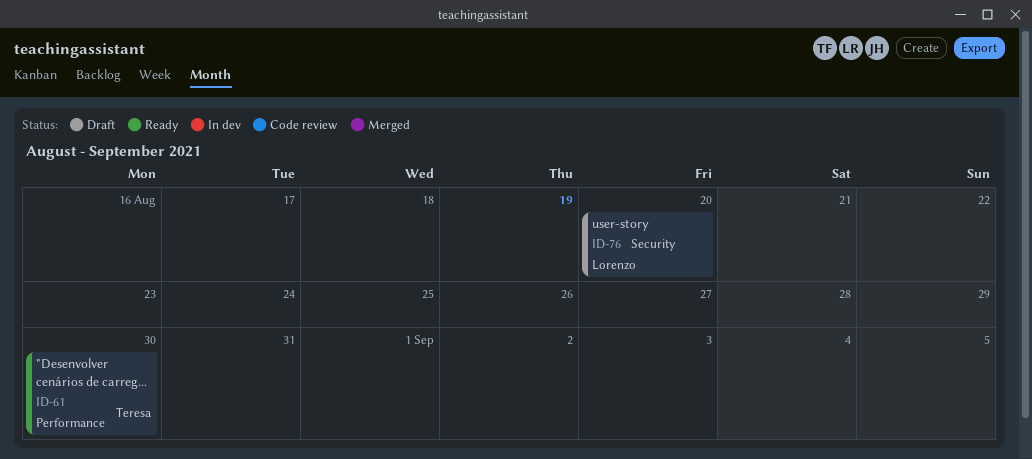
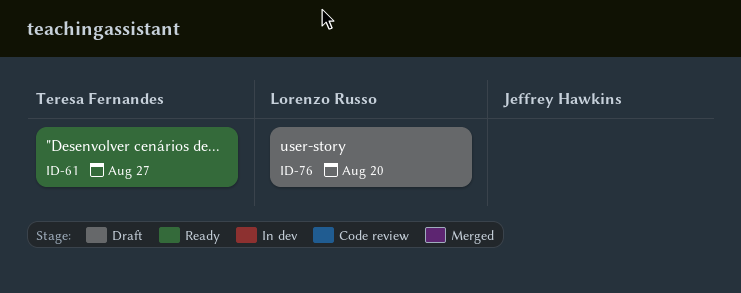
ID-61, due: Aug 30 -> Aug 27

